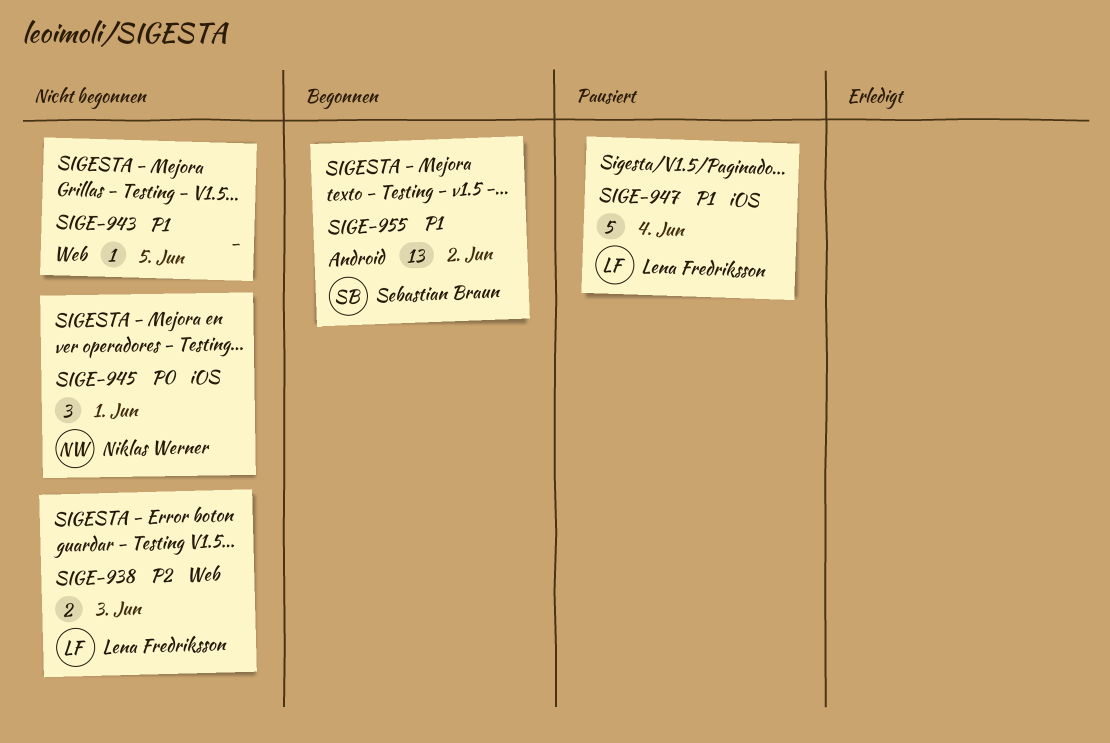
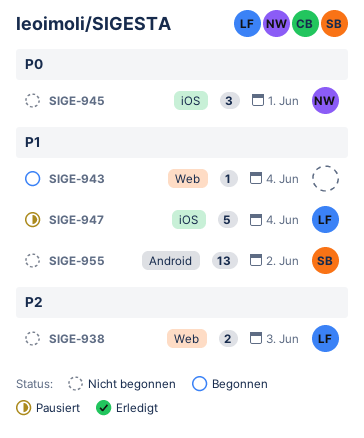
SIGE-943, status: Nicht begonnen -> Begonnen
SIGE-943, due: Jun 5 -> Jun 4
SIGE-955, status: Begonnen -> Nicht begonnen

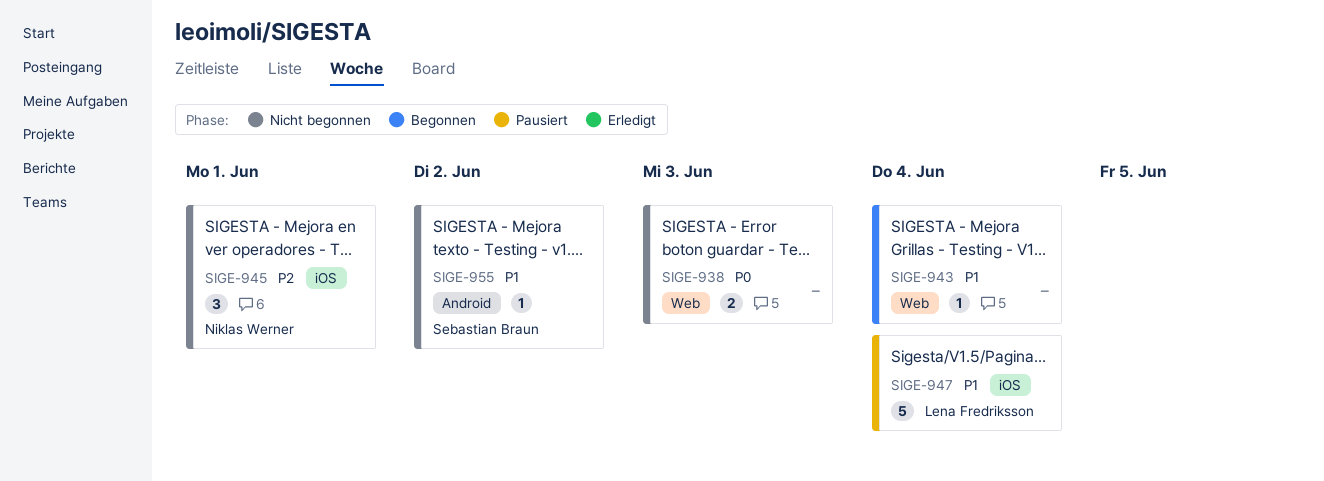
SIGE-938, owner: Lena Fredriksson -> none
SIGE-938, priority: P2 -> P0
SIGE-945, priority: P0 -> P2
SIGE-955, estimate: 13 -> 1

